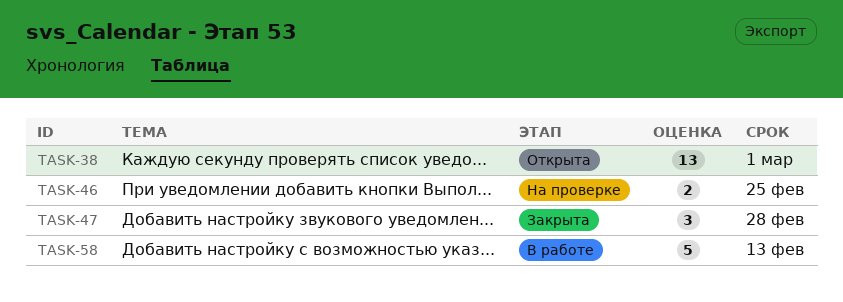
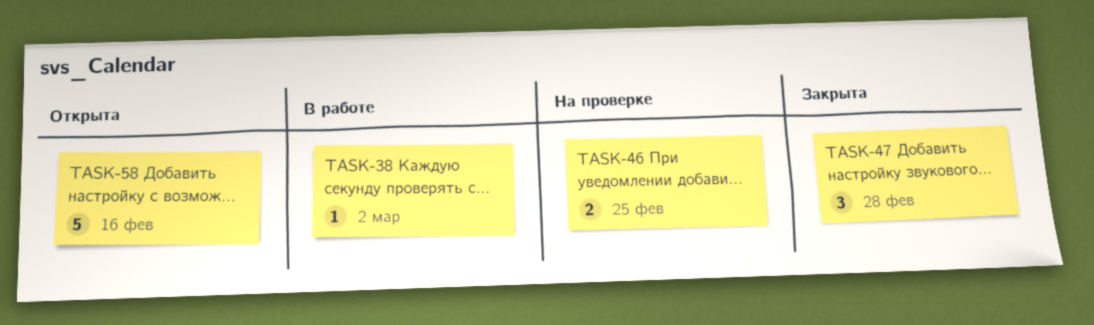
TASK-38, status: Открыта -> В работе
TASK-38, estimate: 13 -> 1
TASK-38, due: Mar 1 -> Mar 2
TASK-58, status: В работе -> Открыта
TASK-58, due: Feb 13 -> Feb 16

